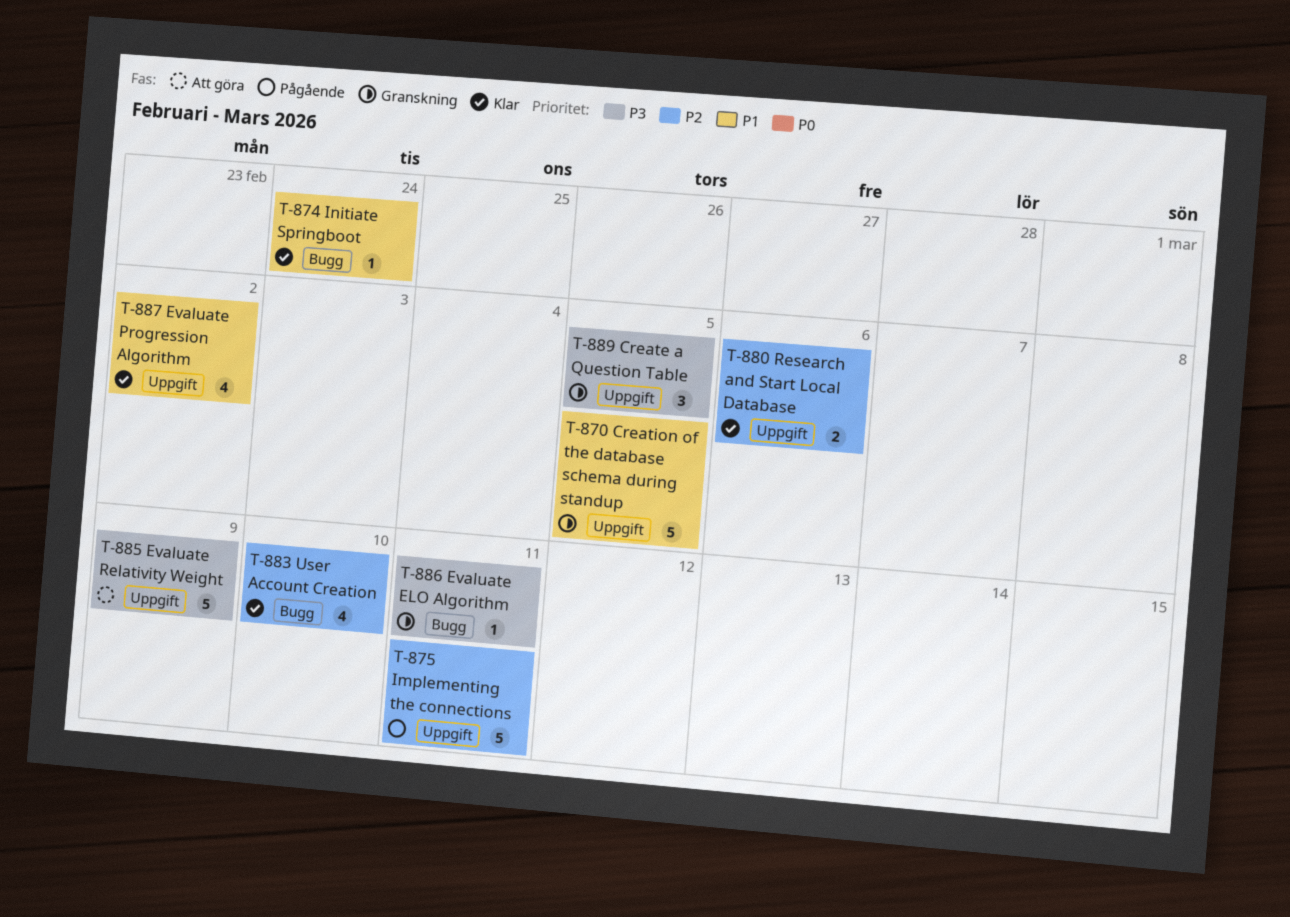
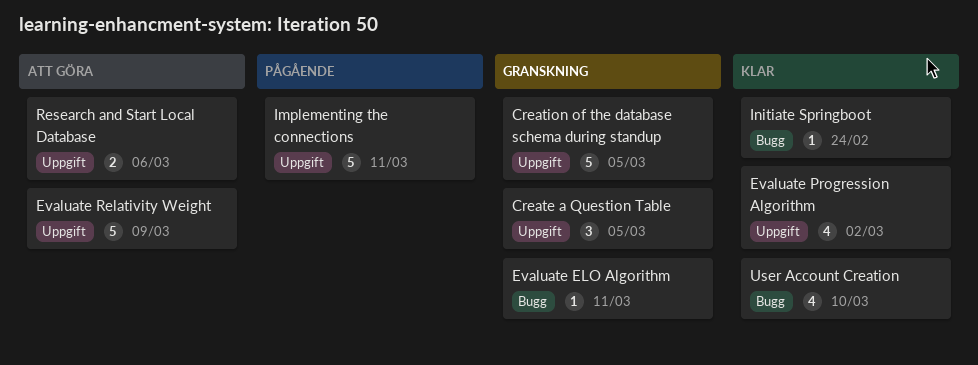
Research and Start Local Database, status: Klar -> Att göra

